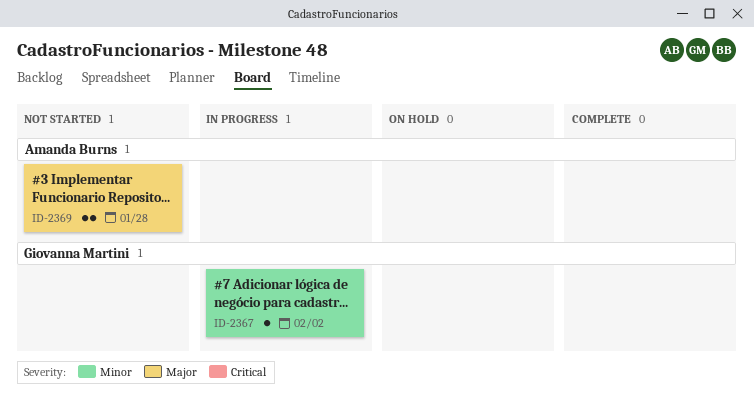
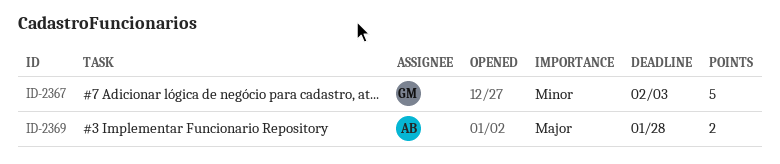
ID-2367, estimate: 1 -> 5
ID-2367, due: Feb 2 -> Feb 3

